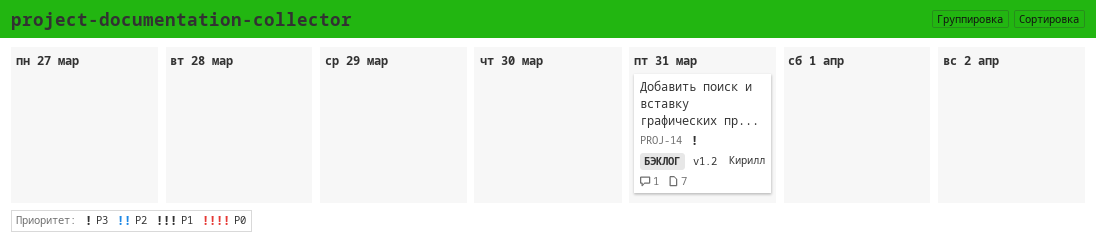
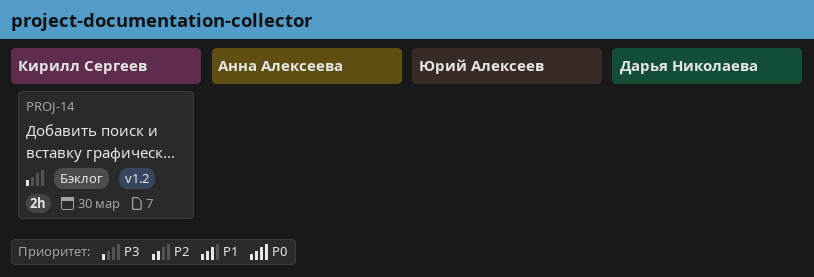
PROJ-14, due: Mar 31 -> Mar 30

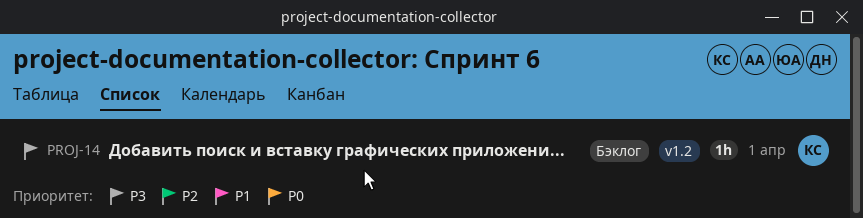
PROJ-14, estimate: 2h -> 1h
PROJ-14, due: Mar 30 -> Apr 1

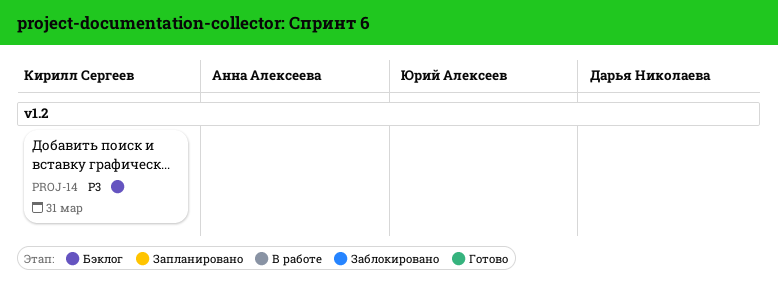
PROJ-14, due: Apr 1 -> Mar 31

